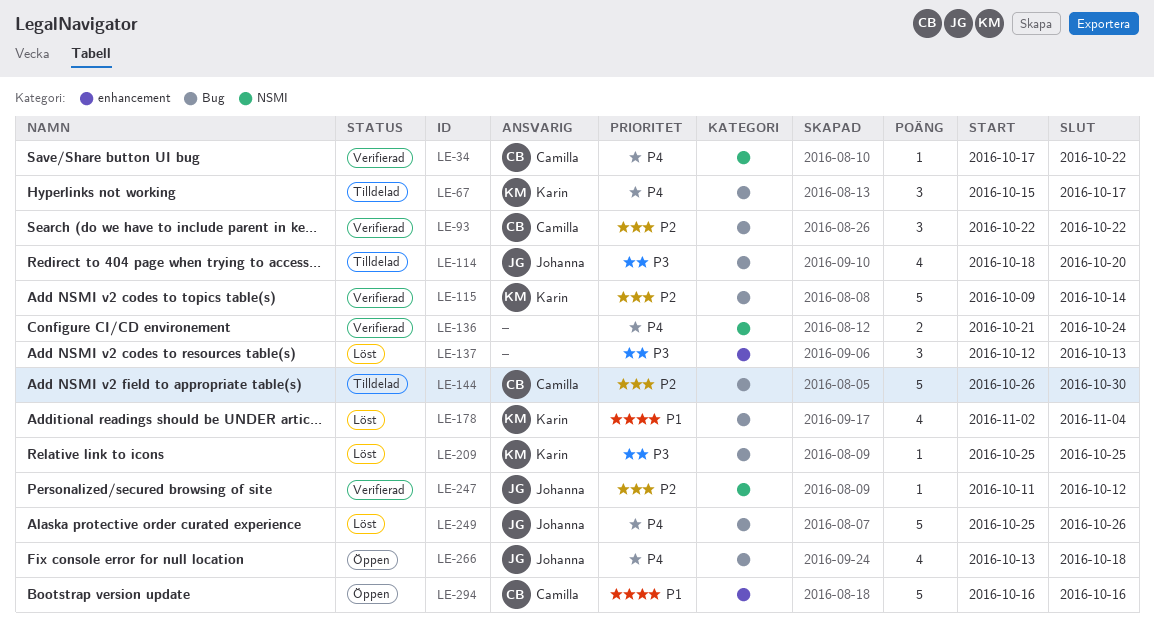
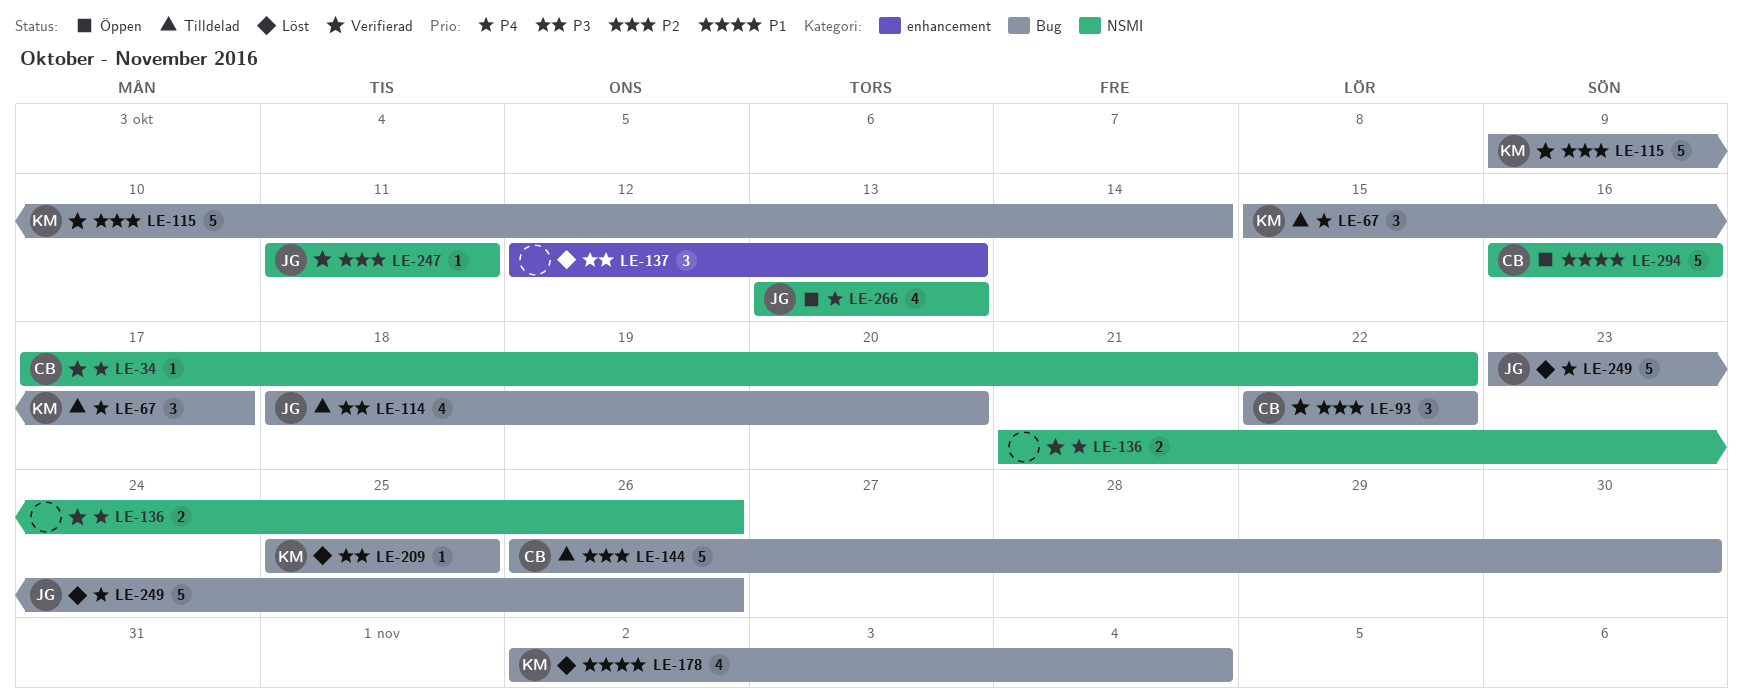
LE-136, due: Oct 24 -> Oct 26
LE-247, due: Oct 12 -> Oct 11
LE-249, start: Oct 25 -> Oct 23
LE-266, label: Bug -> NSMI
LE-266, due: Oct 18 -> Oct 13
LE-294, label: enhancement -> NSMI

